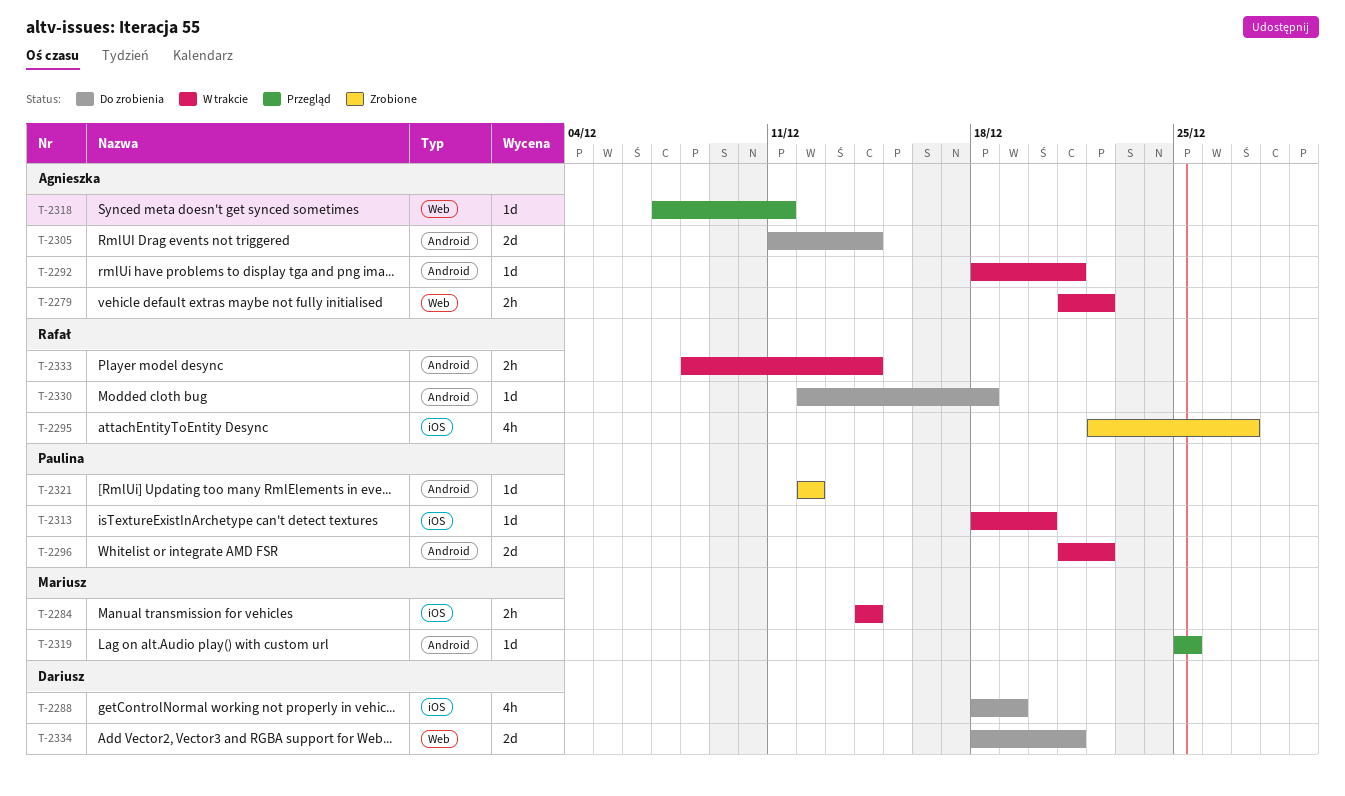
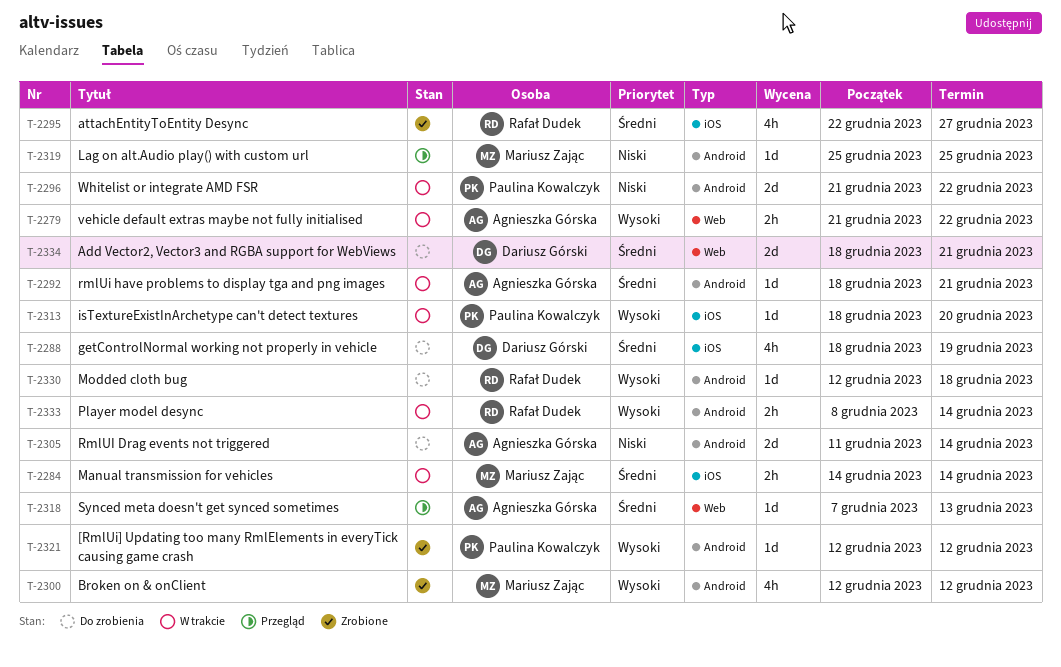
T-2300: none -> present
T-2318, due: Dec 11 -> Dec 13

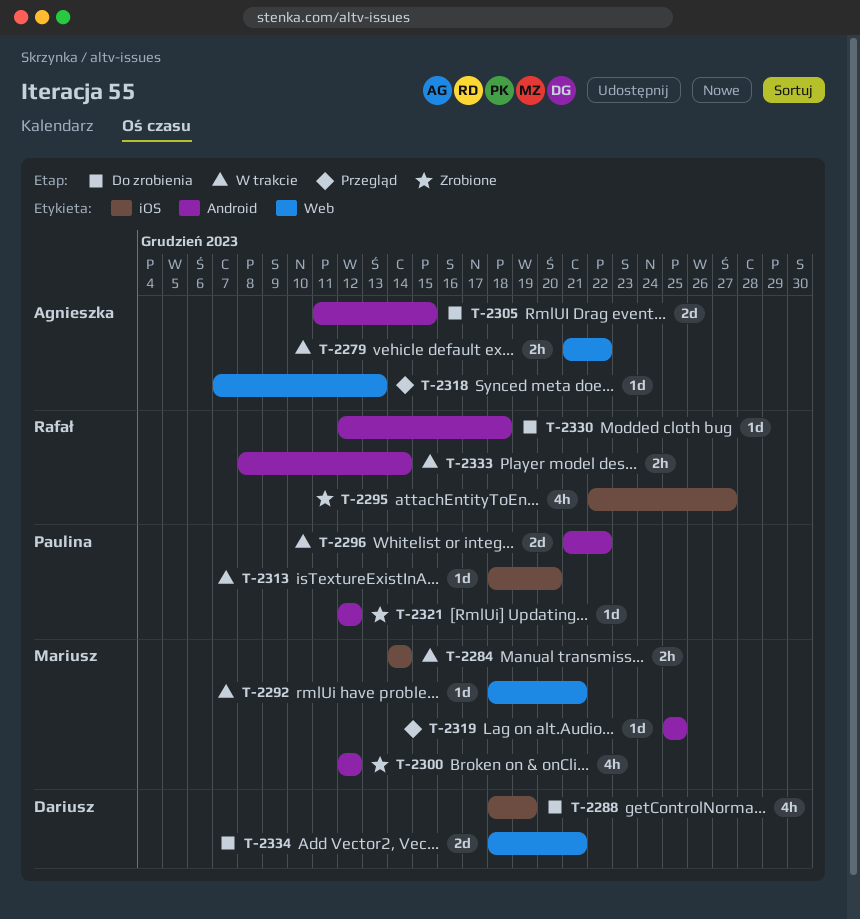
T-2292, owner: Agnieszka Górska -> Mariusz Zając
T-2292, label: Android -> Web
T-2305, due: Dec 14 -> Dec 15

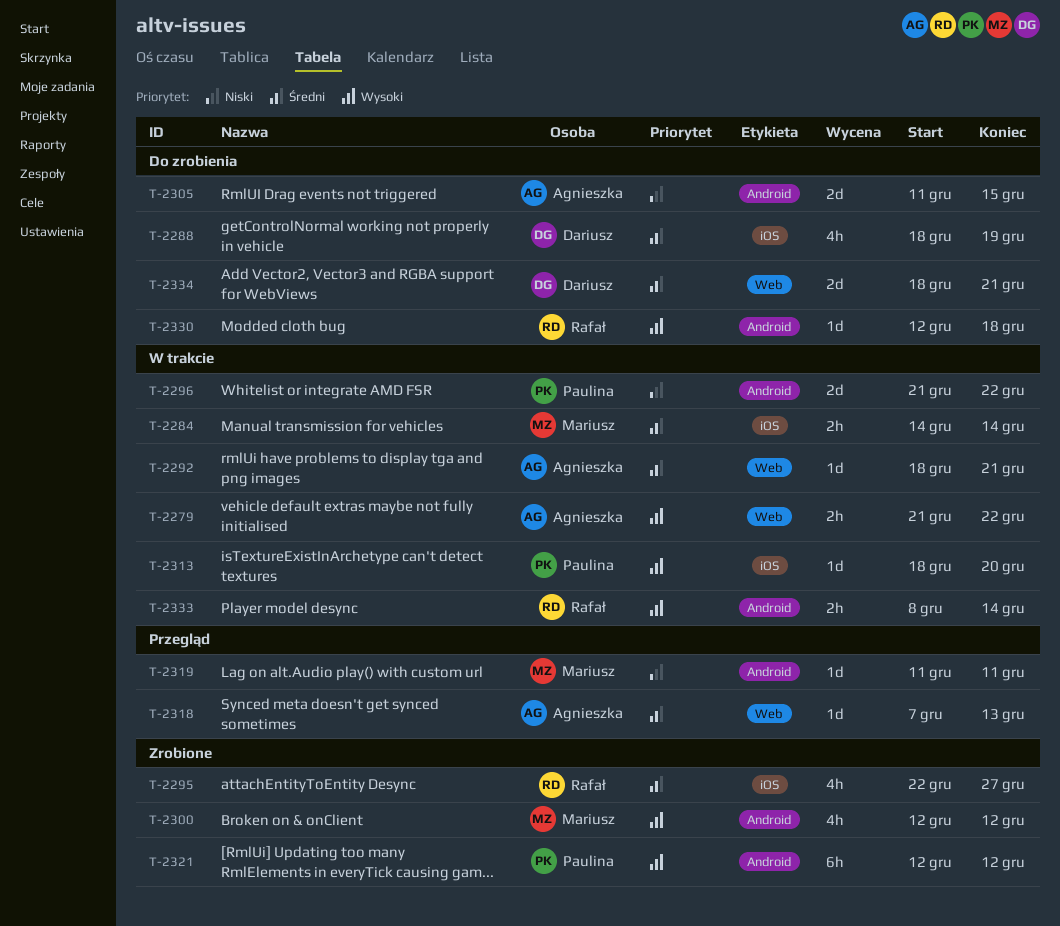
T-2292, owner: Mariusz -> Agnieszka
T-2319, start: Dec 25 -> Dec 11
T-2319, due: Dec 25 -> Dec 11
T-2321, estimate: 1d -> 6h

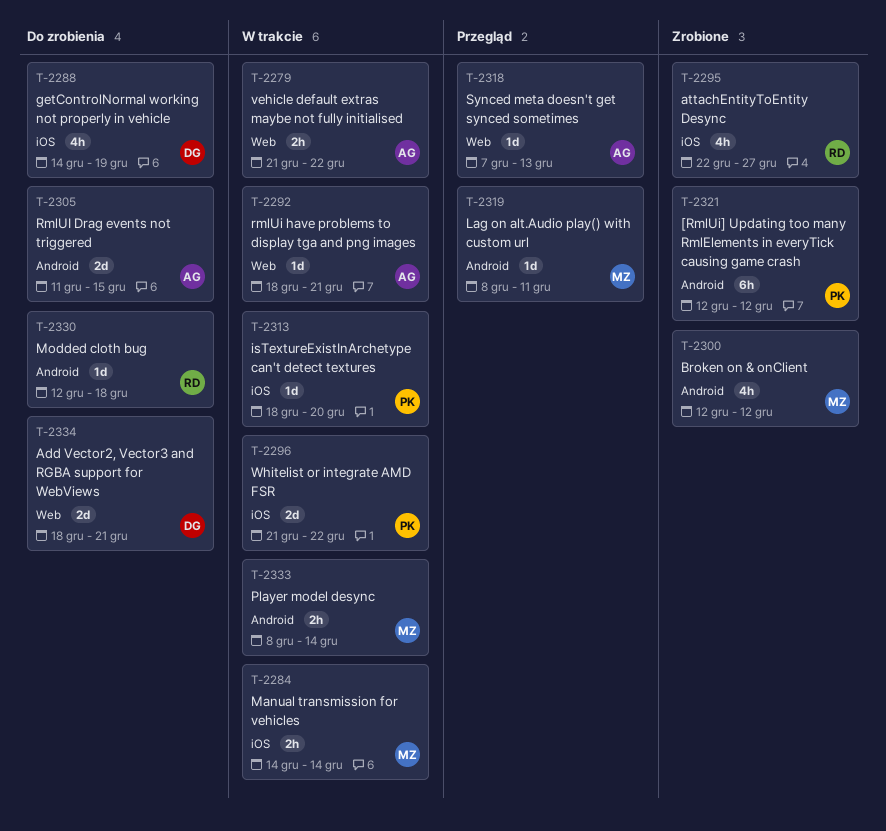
T-2288, start: Dec 18 -> Dec 14
T-2296, label: Android -> iOS
T-2319, start: Dec 11 -> Dec 8
T-2333, owner: Rafał -> Mariusz

